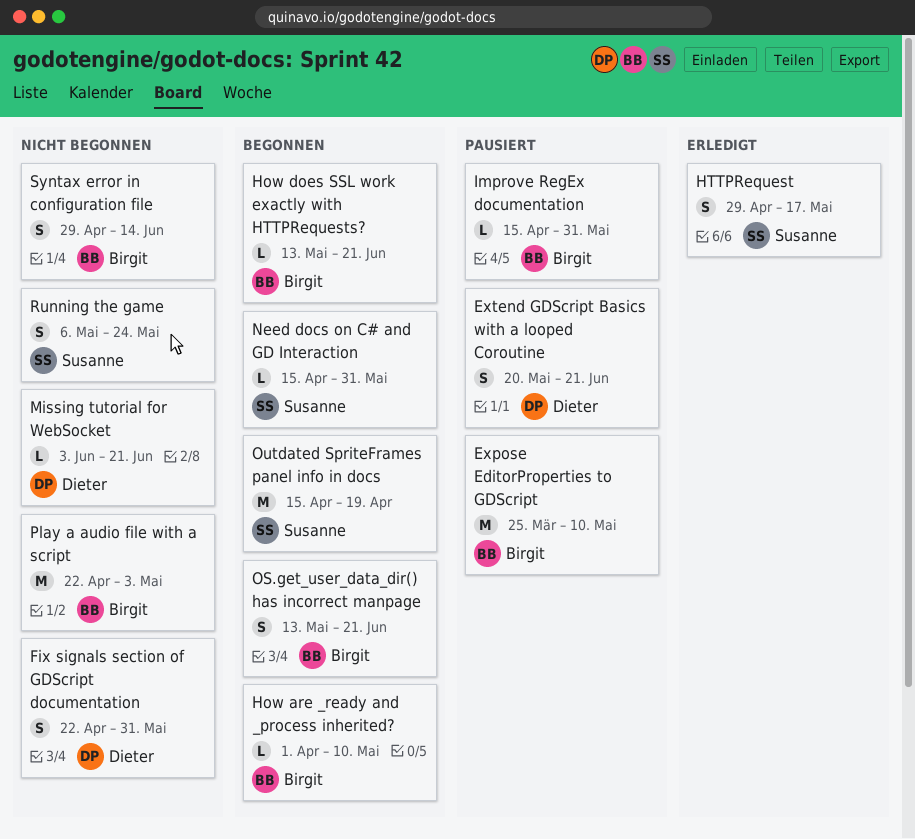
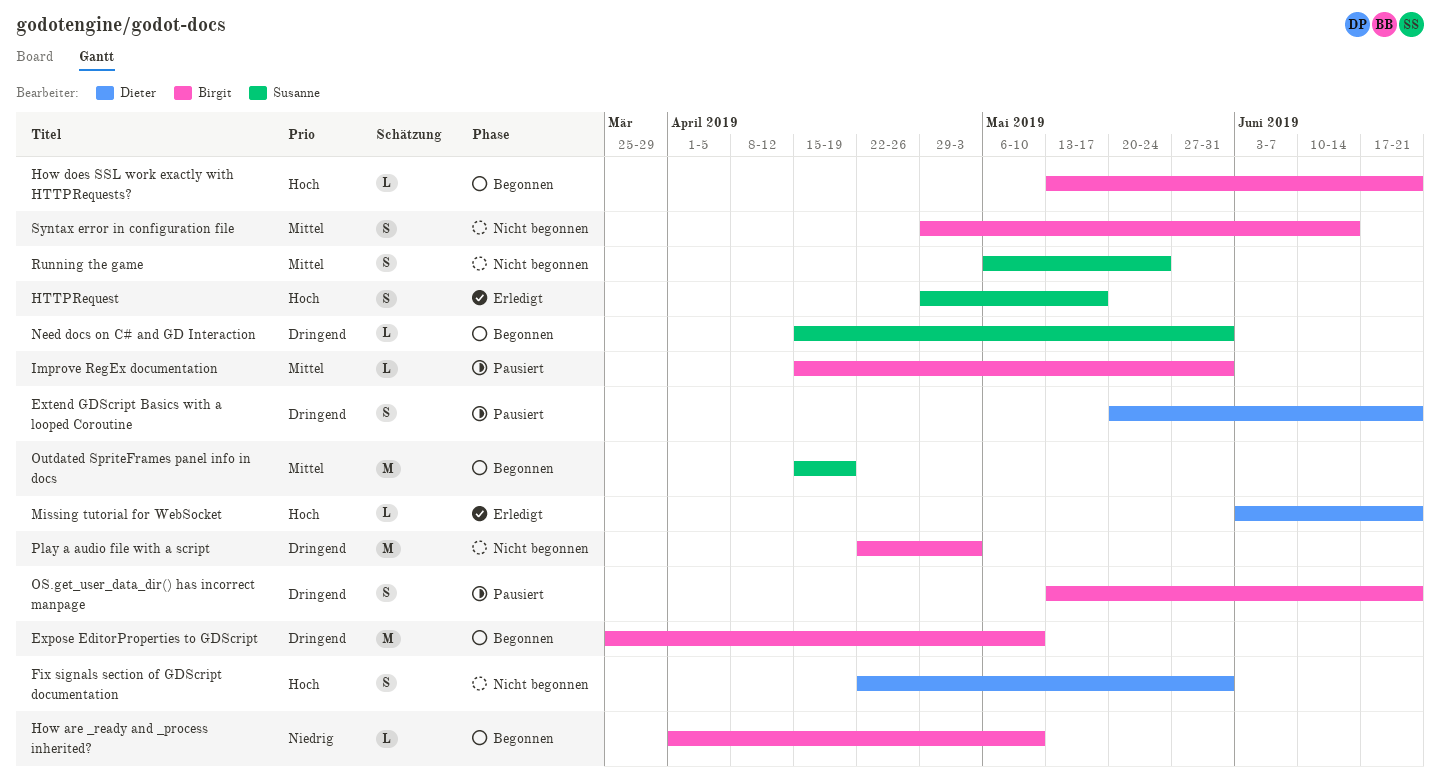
Expose EditorProperties to GDScript, status: Pausiert -> Begonnen
Missing tutorial for WebSocket, status: Nicht begonnen -> Erledigt
OS.get_user_data_dir() has incorrect manpage, status: Begonnen -> Pausiert

